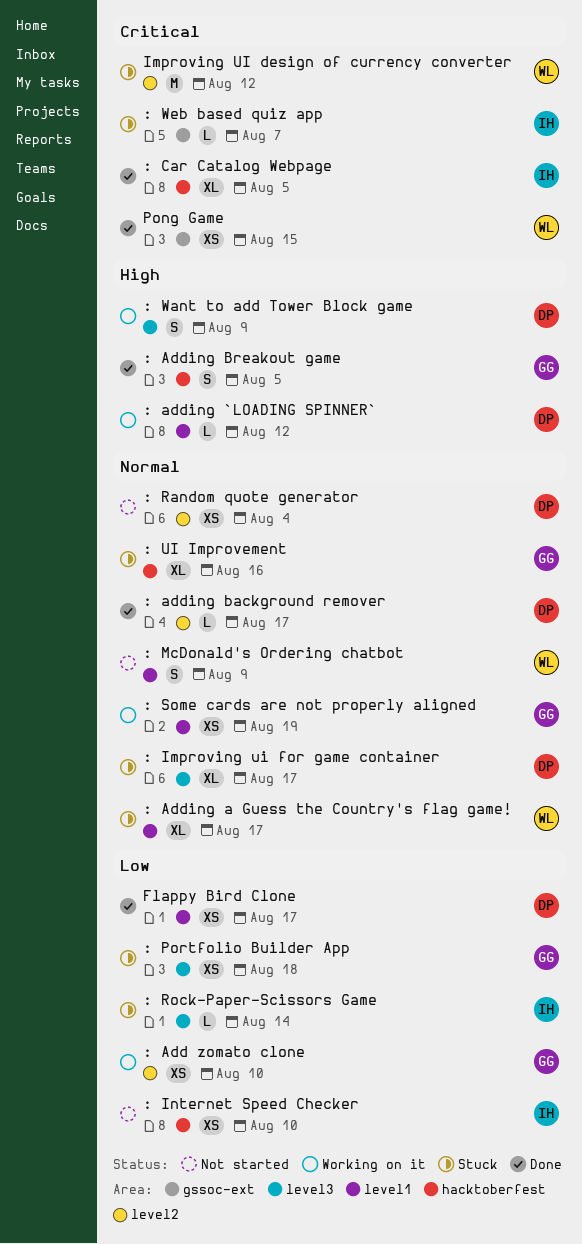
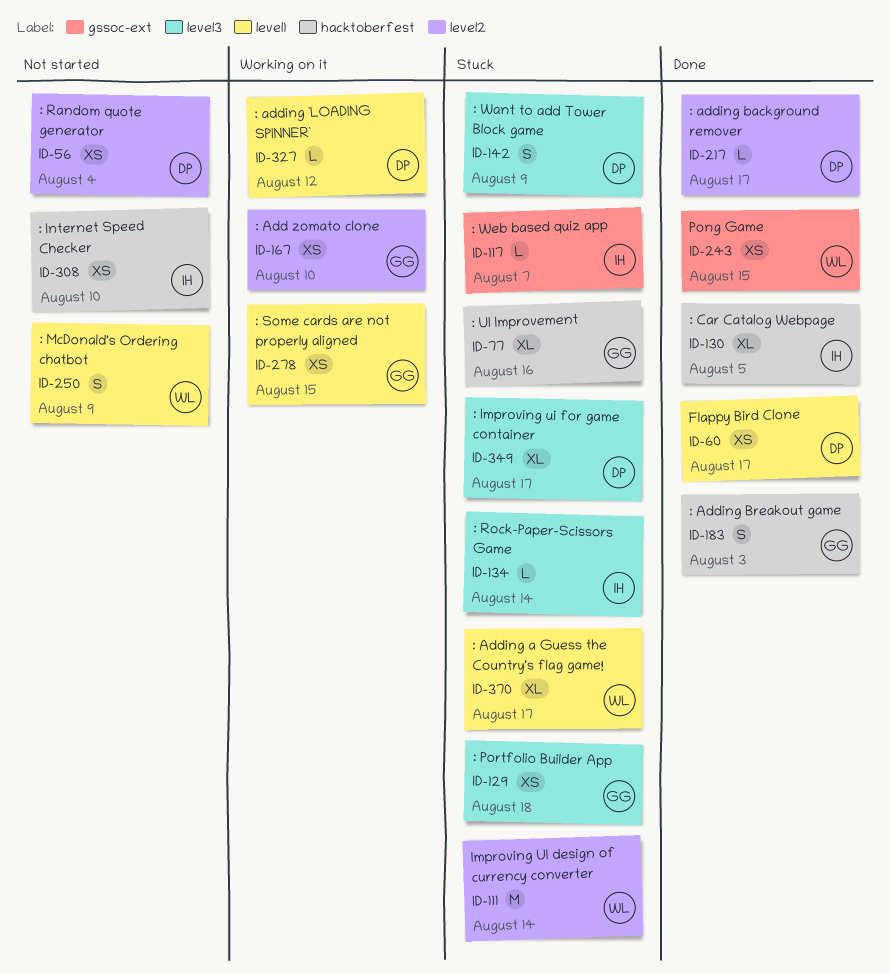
: Adding Breakout game, due: Aug 5 -> Aug 3
: Some cards are not properly aligned, due: Aug 19 -> Aug 15
: Want to add Tower Block game, status: Working on it -> Stuck
Improving UI design of currency converter, due: Aug 12 -> Aug 14

